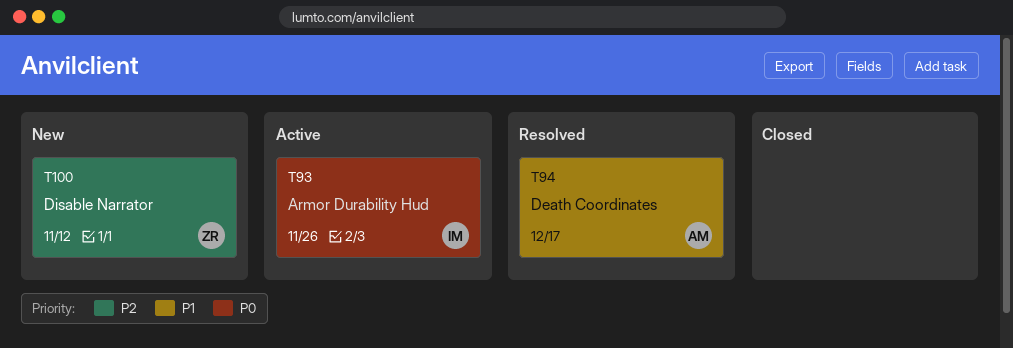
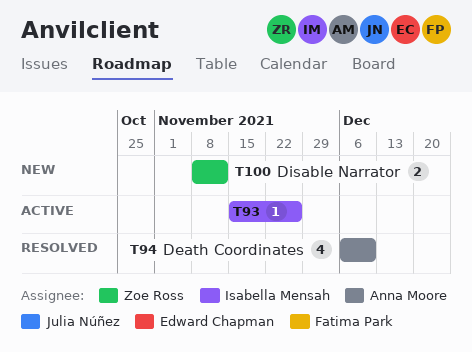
T94, due: Dec 17 -> Dec 10

